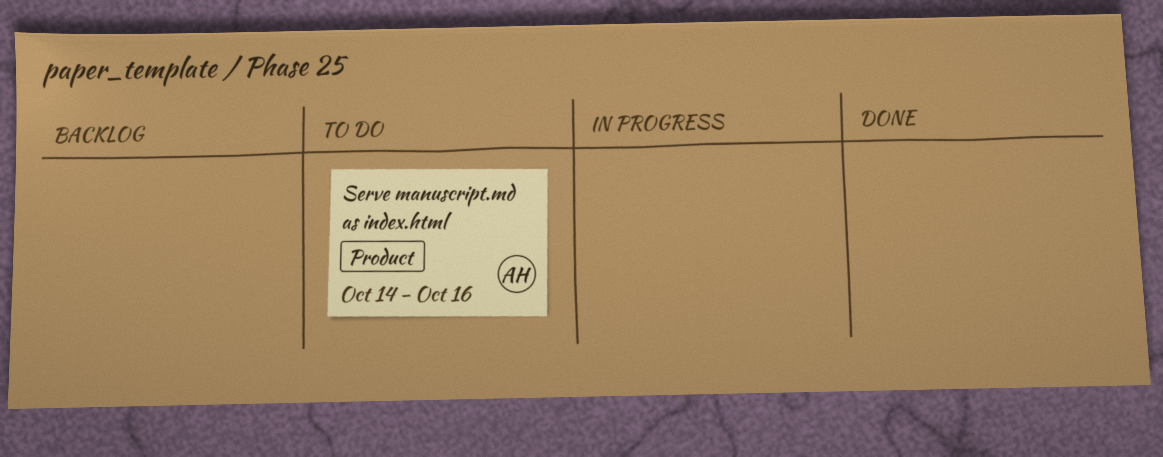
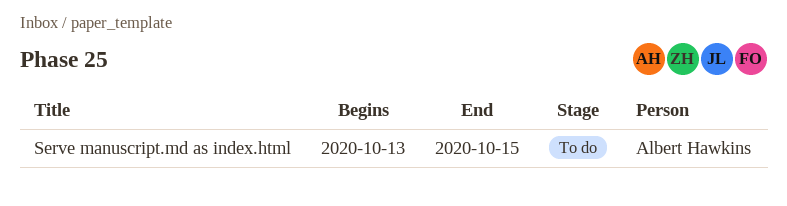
Serve manuscript.md as index.html, start: Oct 14 -> Oct 13
Serve manuscript.md as index.html, due: Oct 16 -> Oct 15

